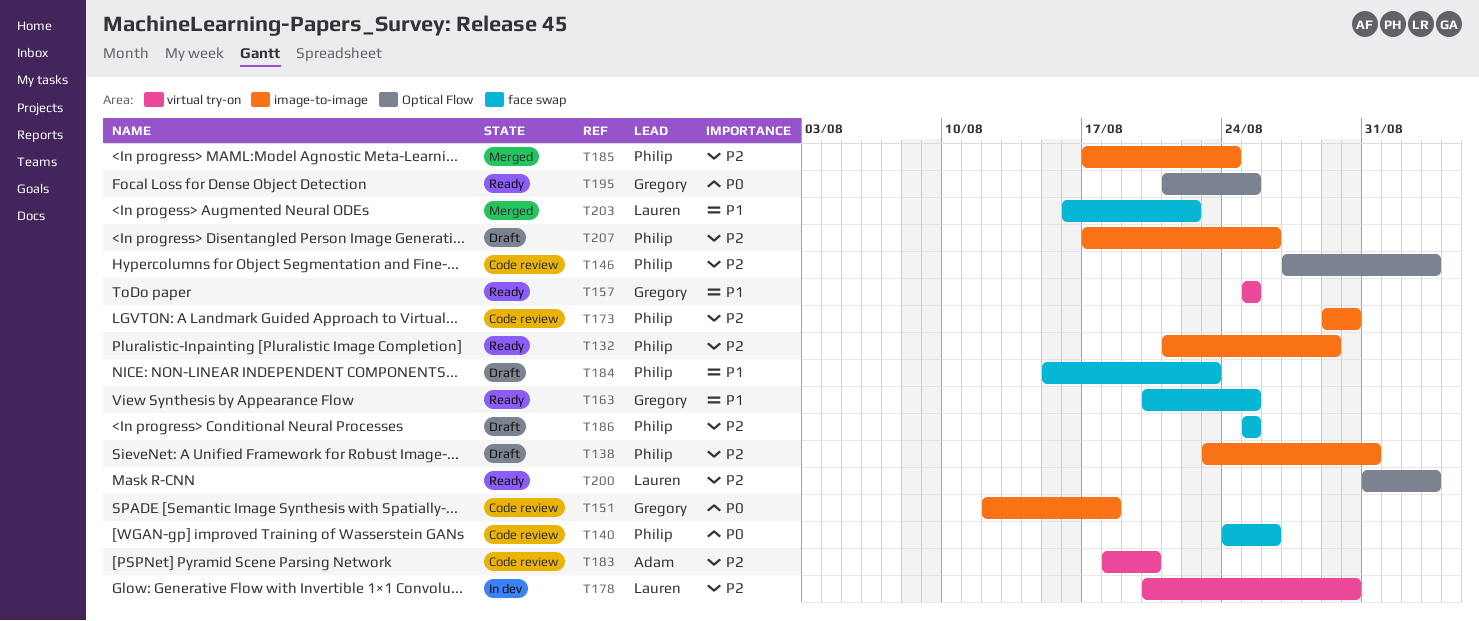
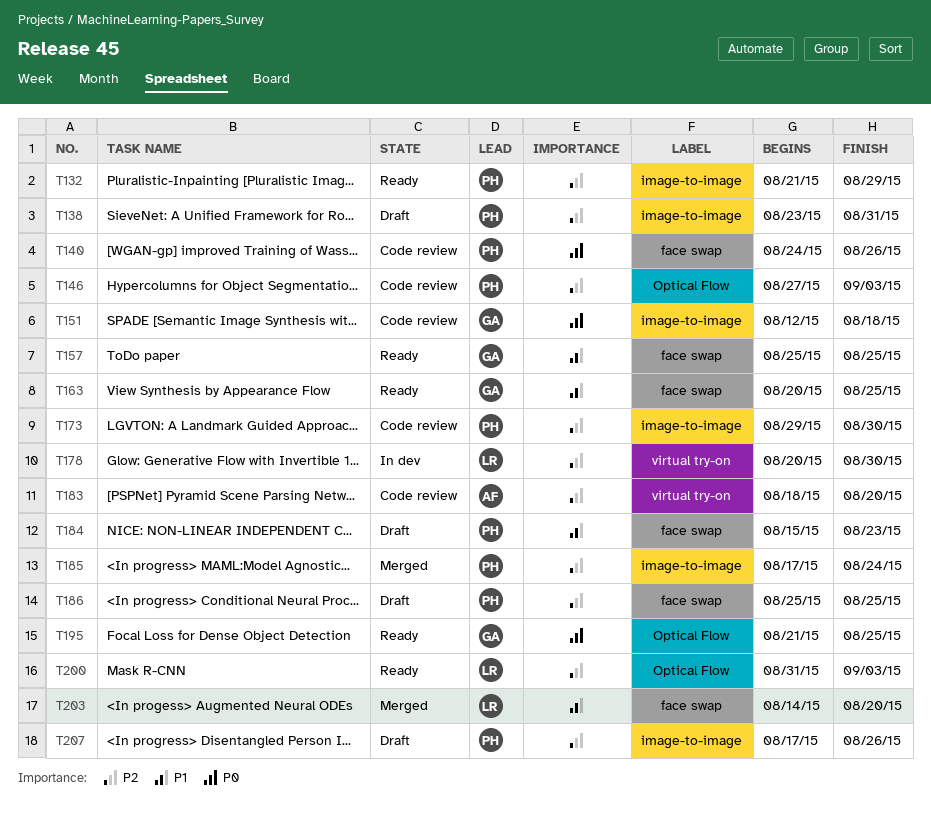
T157, label: virtual try-on -> face swap
T203, start: Aug 16 -> Aug 14
T203, due: Aug 22 -> Aug 20

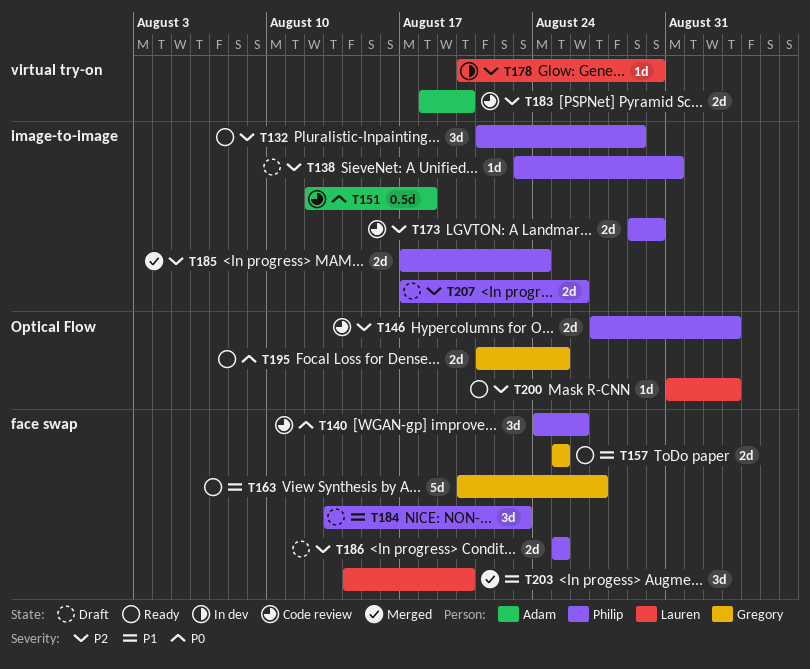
T151, owner: Gregory -> Adam
T163, due: Aug 25 -> Aug 27
T184, start: Aug 15 -> Aug 13

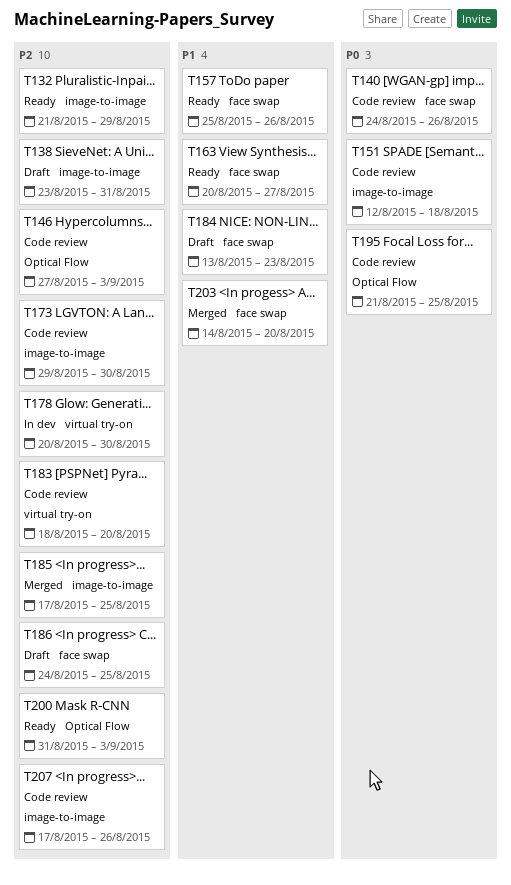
T157, due: Aug 25 -> Aug 26
T185, due: Aug 24 -> Aug 25
T186, start: Aug 25 -> Aug 24
T195, status: Ready -> Code review
T207, status: Draft -> Code review

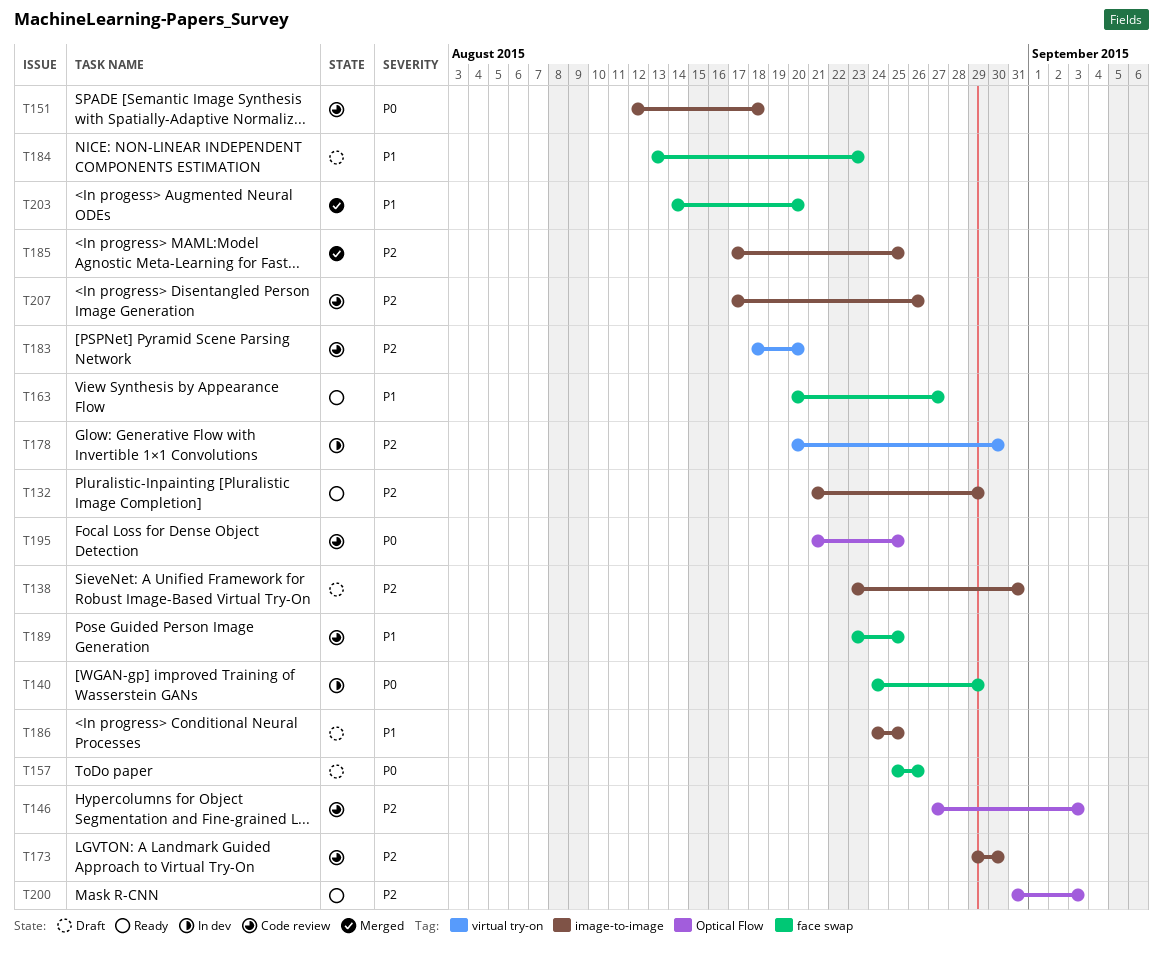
T140, status: Code review -> In dev
T140, due: Aug 26 -> Aug 29
T157, status: Ready -> Draft
T157, priority: P1 -> P0
T186, priority: P2 -> P1
T186, label: face swap -> image-to-image
T189: none -> present

